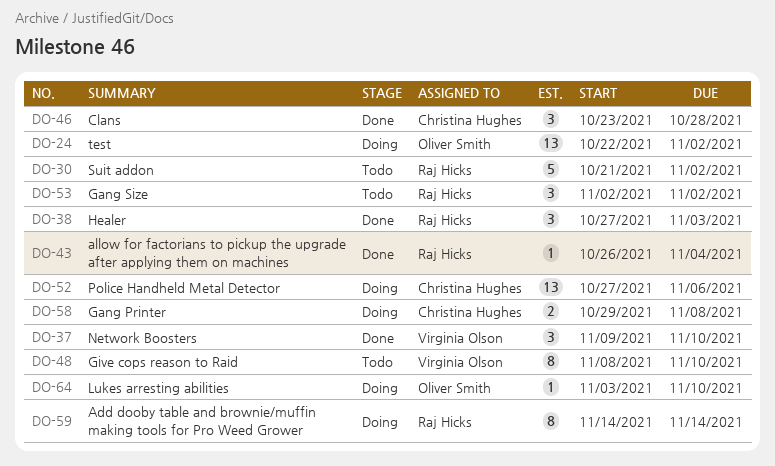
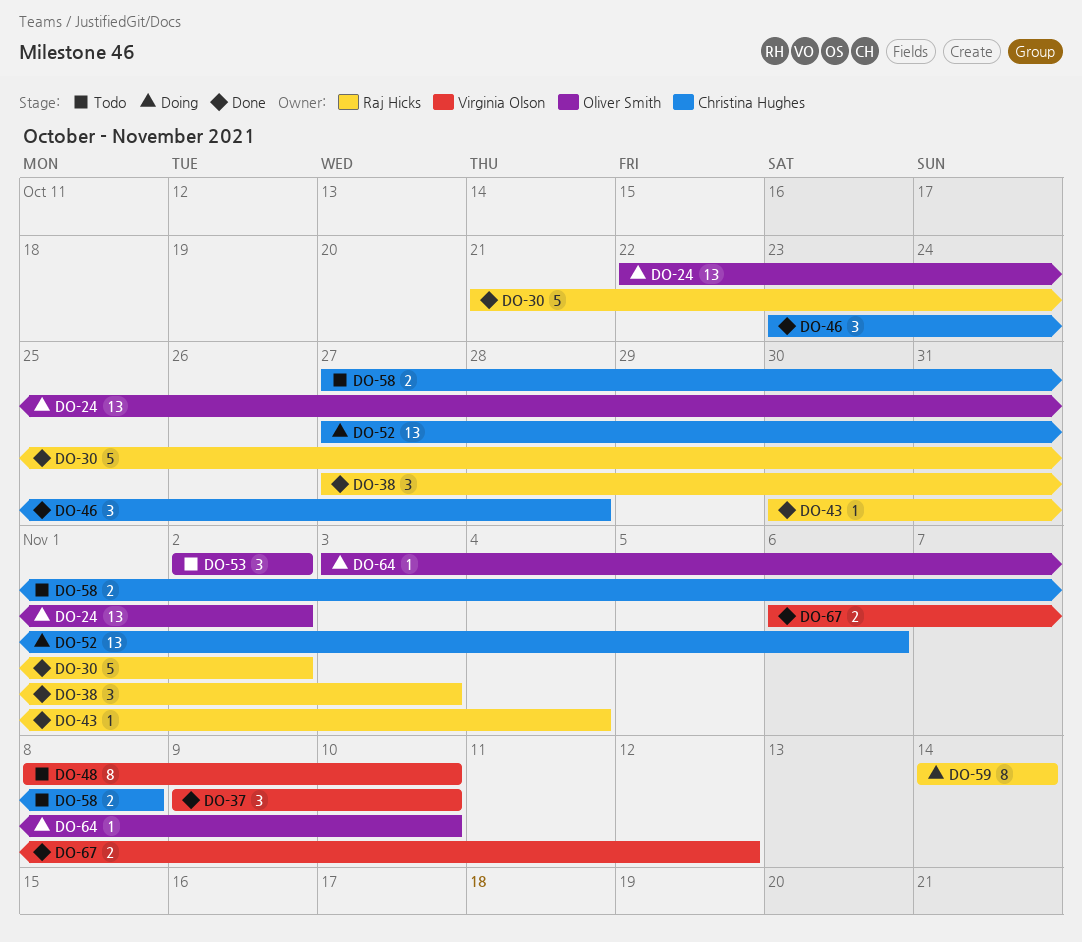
DO-30, status: Todo -> Done
DO-43, start: Oct 26 -> Oct 30
DO-53, owner: Raj Hicks -> Oliver Smith
DO-58, status: Doing -> Todo
DO-58, start: Oct 29 -> Oct 27
DO-67: none -> present

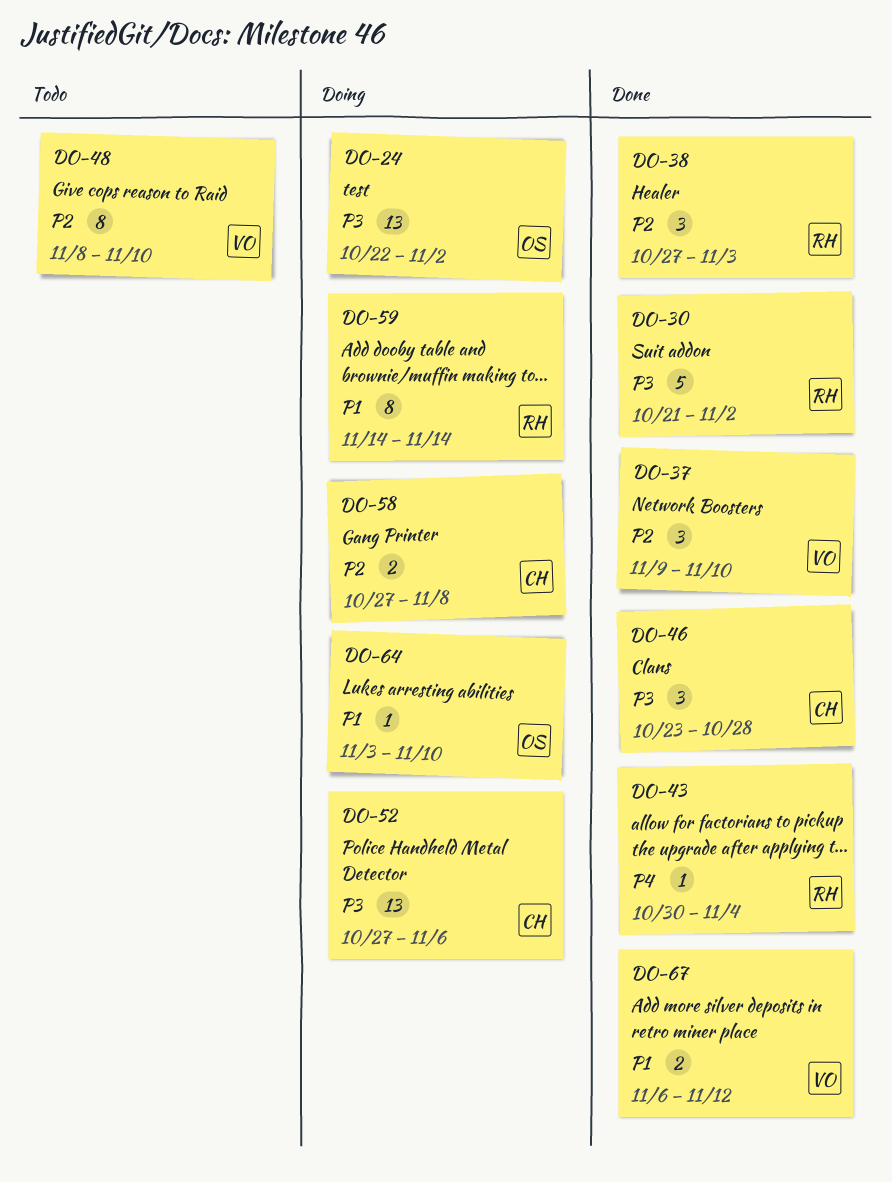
DO-53: present -> none
DO-58, status: Todo -> Doing

